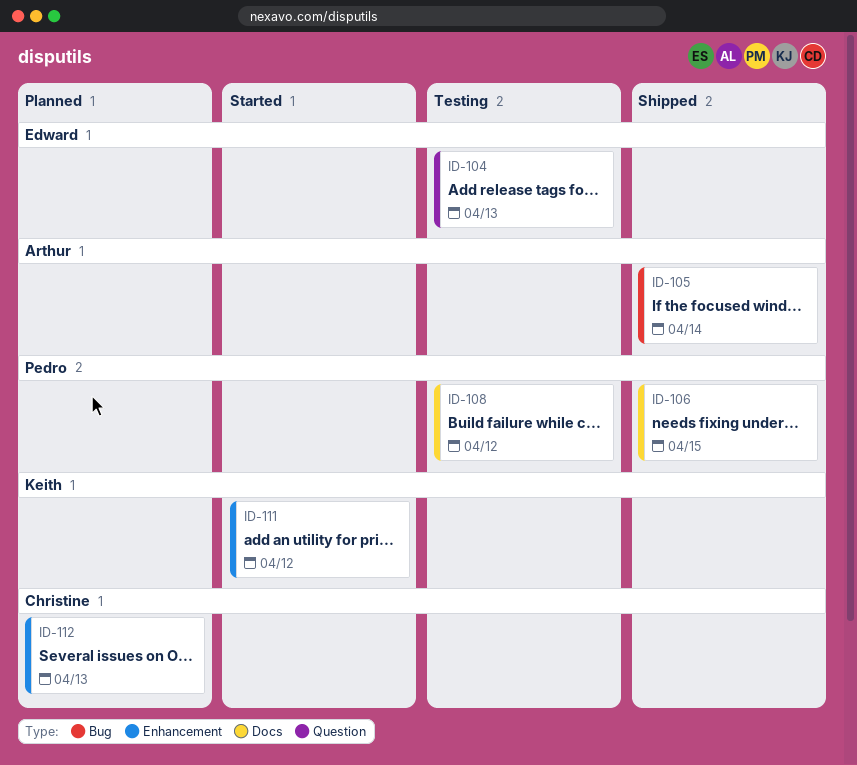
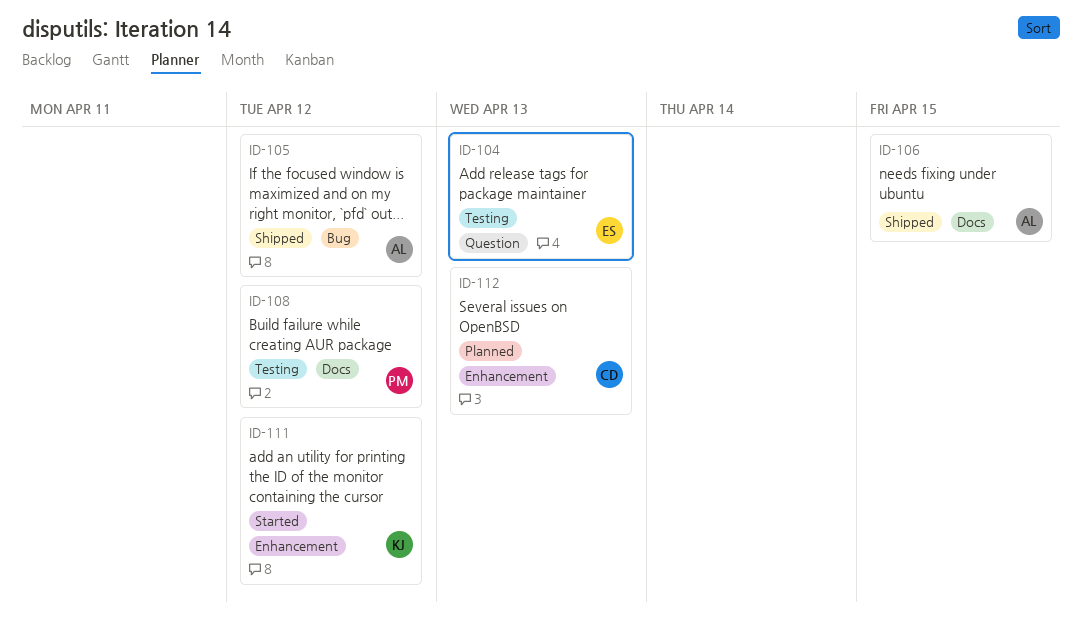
ID-105, due: Apr 14 -> Apr 12
ID-106, owner: Pedro -> Arthur

